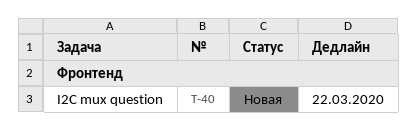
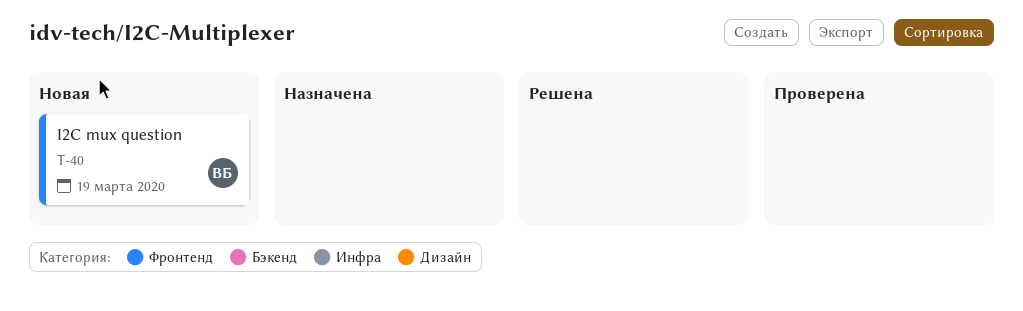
T-40, due: Mar 22 -> Mar 19

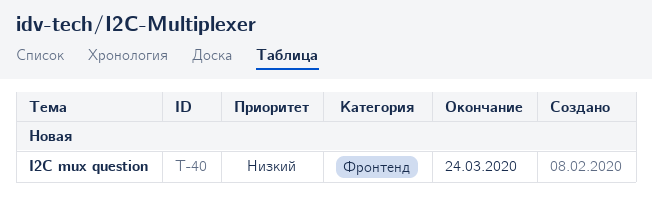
T-40, due: Mar 19 -> Mar 24

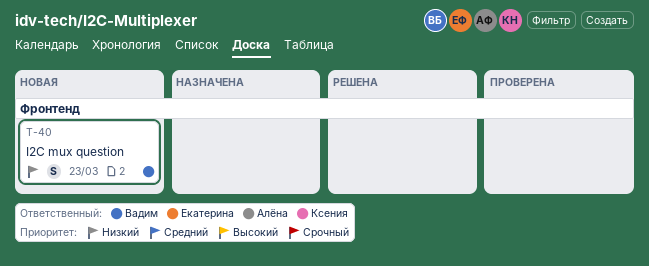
T-40, due: Mar 24 -> Mar 23

